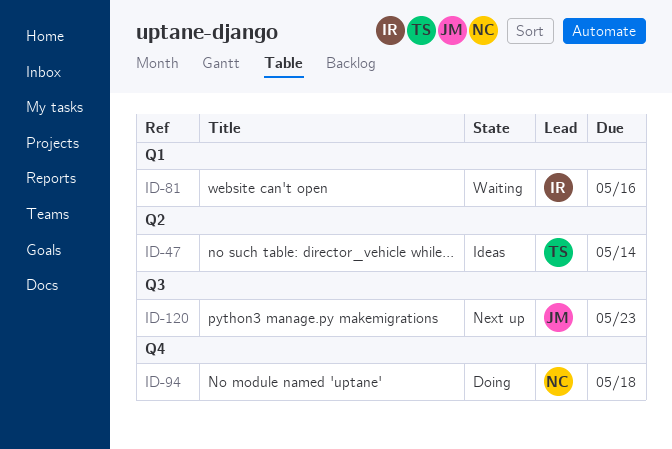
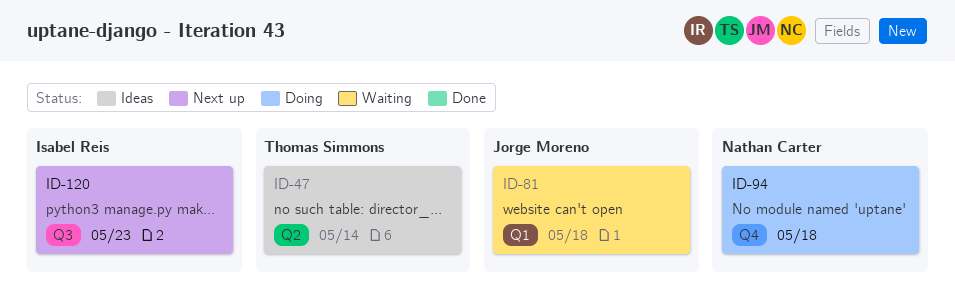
ID-81, owner: Isabel Reis -> Jorge Moreno
ID-81, due: May 16 -> May 18
ID-120, owner: Jorge Moreno -> Isabel Reis

